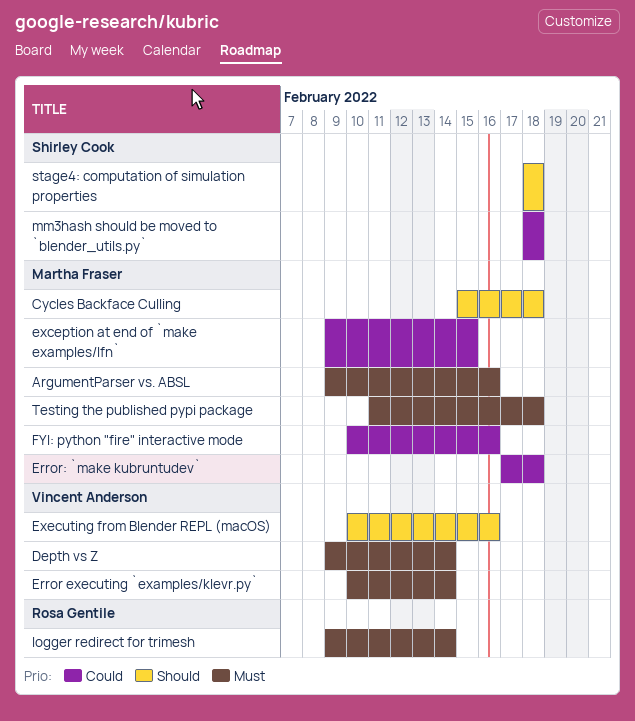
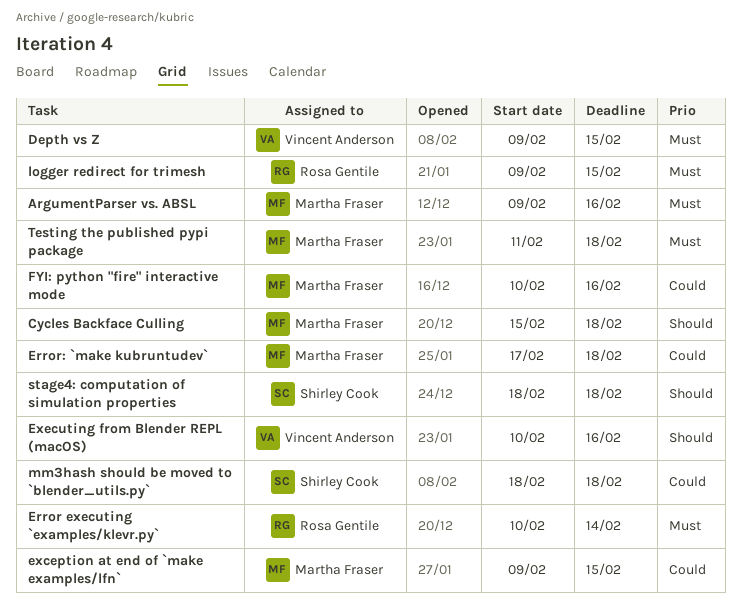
Depth vs Z, due: Feb 14 -> Feb 15
Error executing `examples/klevr.py`, owner: Vincent Anderson -> Rosa Gentile
logger redirect for trimesh, due: Feb 14 -> Feb 15

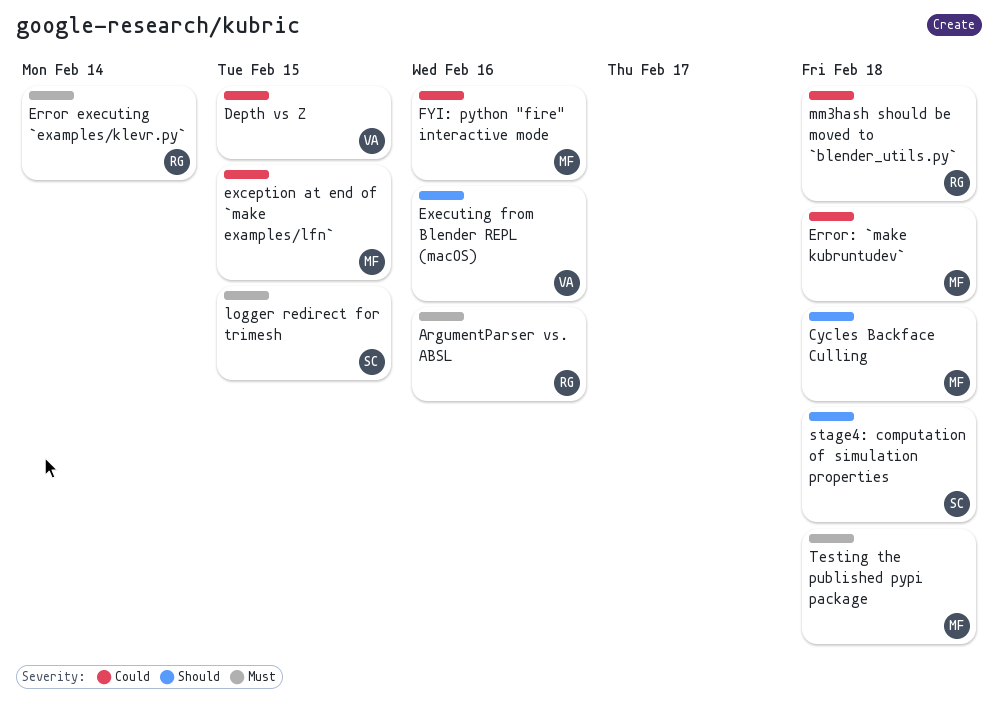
ArgumentParser vs. ABSL, owner: Martha Fraser -> Rosa Gentile
Depth vs Z, priority: Must -> Could
logger redirect for trimesh, owner: Rosa Gentile -> Shirley Cook
mm3hash should be moved to `blender_utils.py`, owner: Shirley Cook -> Rosa Gentile

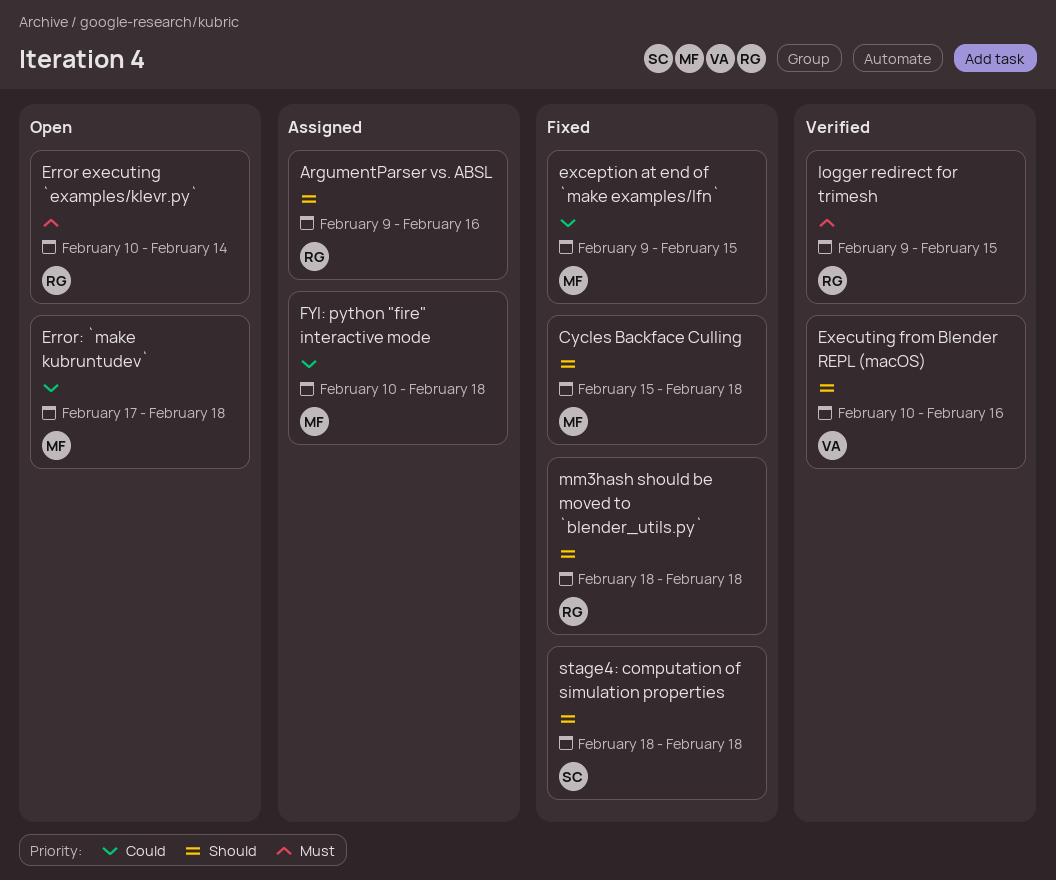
ArgumentParser vs. ABSL, priority: Must -> Should
Depth vs Z: present -> none
FYI: python "fire" interactive mode, due: Feb 16 -> Feb 18
logger redirect for trimesh, owner: SC -> RG
mm3hash should be moved to `blender_utils.py`, priority: Could -> Should
Testing the published pypi package: present -> none

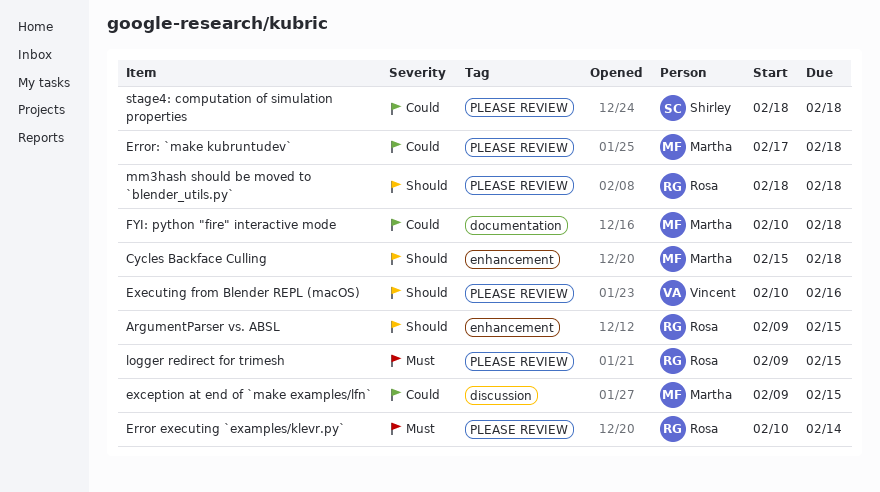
ArgumentParser vs. ABSL, due: Feb 16 -> Feb 15
stage4: computation of simulation properties, priority: Should -> Could

